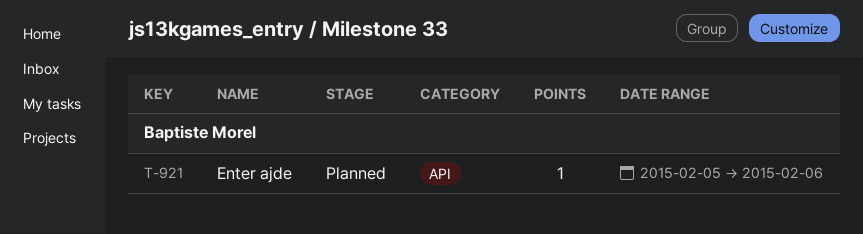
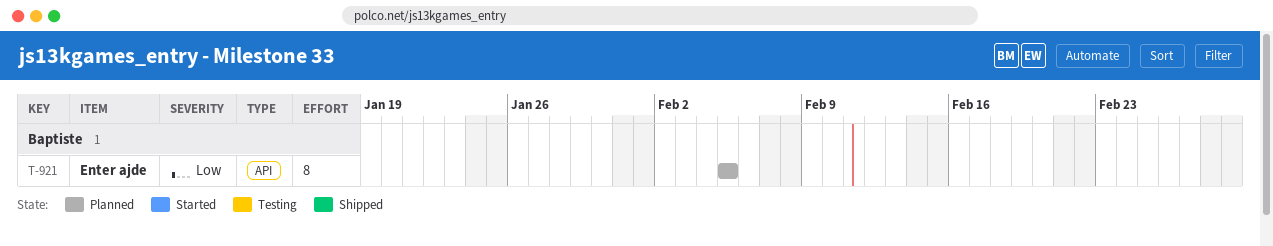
T-921, estimate: 1 -> 8
T-921, due: Feb 6 -> Feb 5

